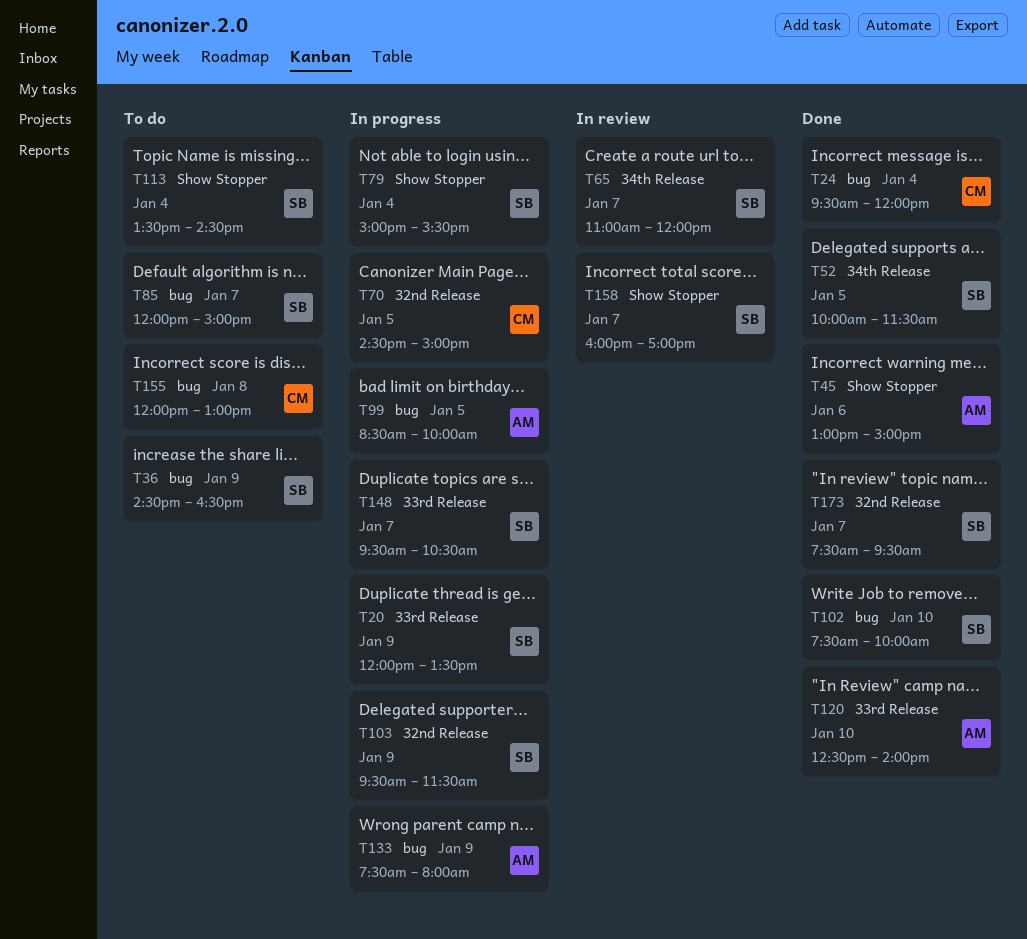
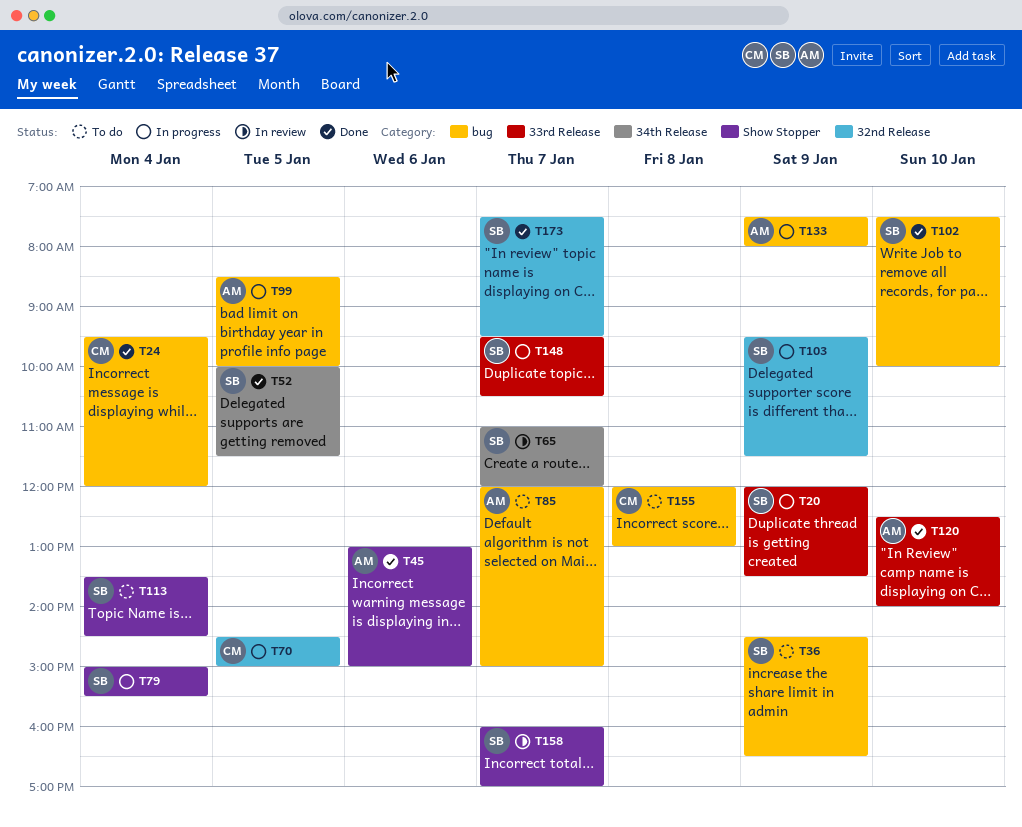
T85, owner: SB -> AM

